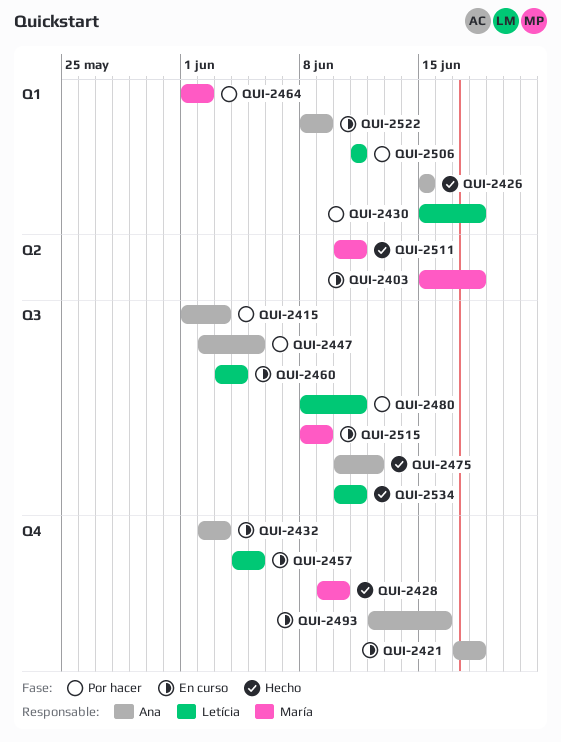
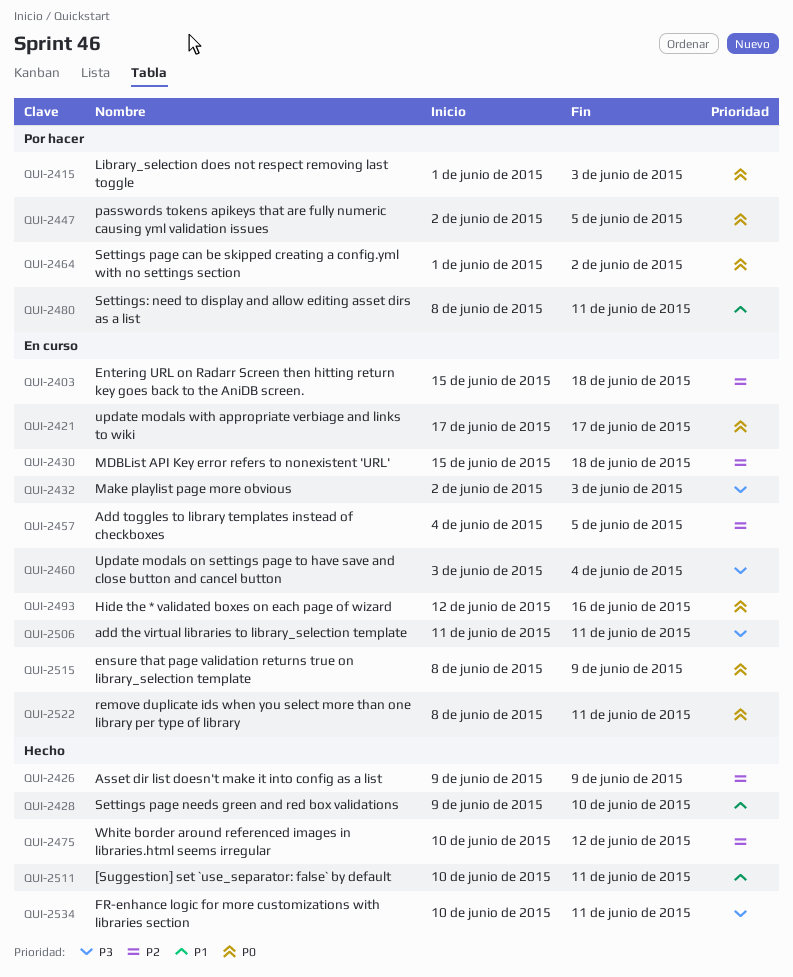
QUI-2421, due: Jun 18 -> Jun 17
QUI-2426, start: Jun 15 -> Jun 9
QUI-2426, due: Jun 15 -> Jun 9
QUI-2430, status: Por hacer -> En curso
QUI-2506, status: Por hacer -> En curso
QUI-2522, due: Jun 9 -> Jun 11

